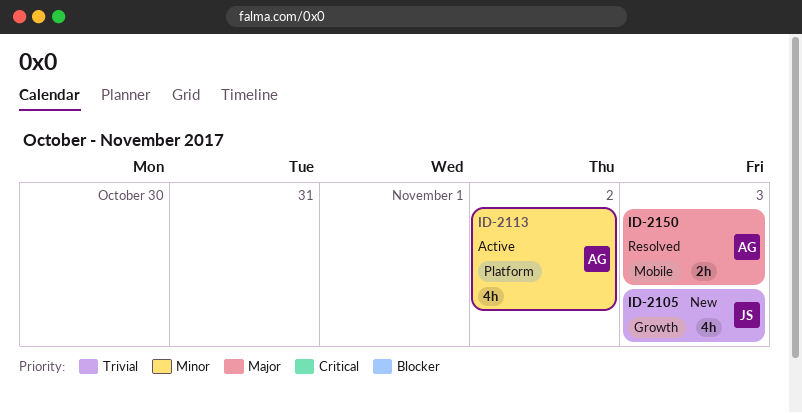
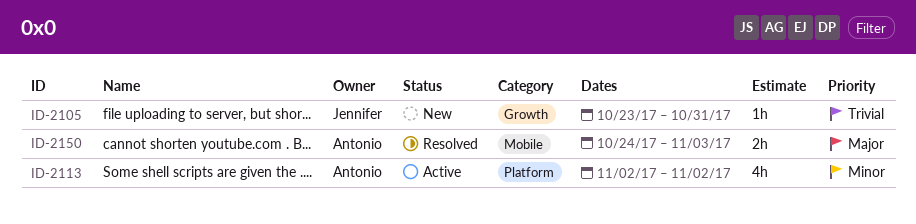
ID-2105, estimate: 4h -> 1h
ID-2105, due: Nov 3 -> Oct 31

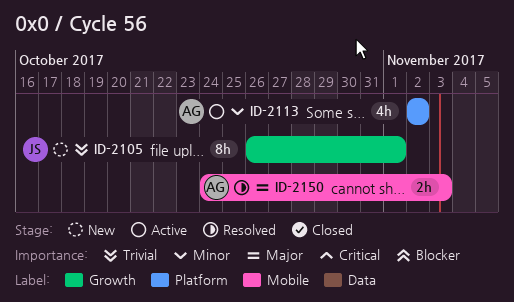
ID-2105, estimate: 1h -> 8h
ID-2105, start: Oct 23 -> Oct 26
ID-2105, due: Oct 31 -> Nov 1

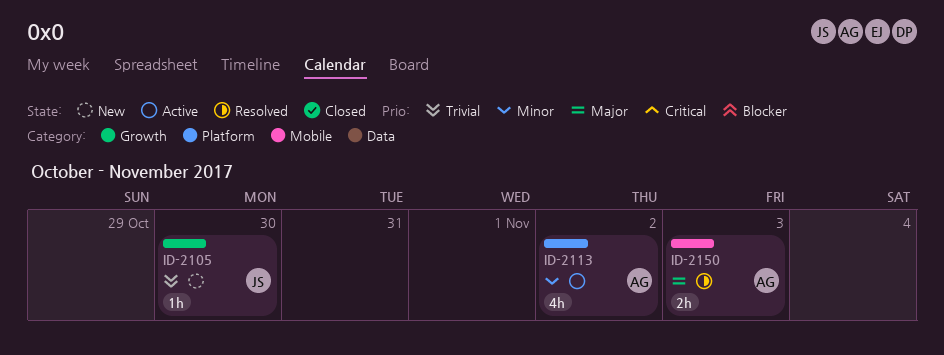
ID-2105, estimate: 8h -> 1h
ID-2105, due: Nov 1 -> Oct 30

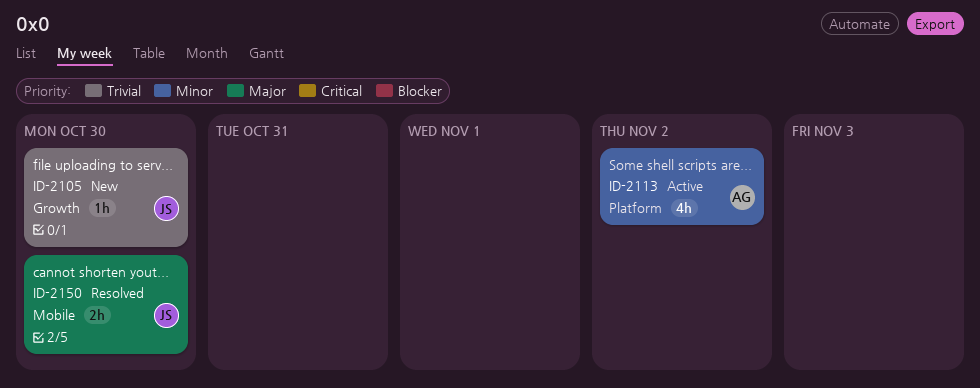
ID-2150, owner: AG -> JS
ID-2150, due: Nov 3 -> Oct 30

